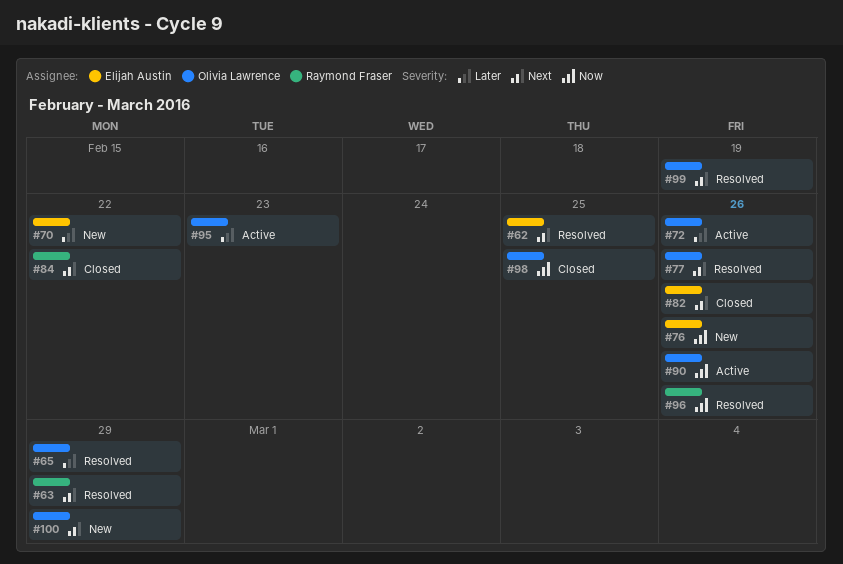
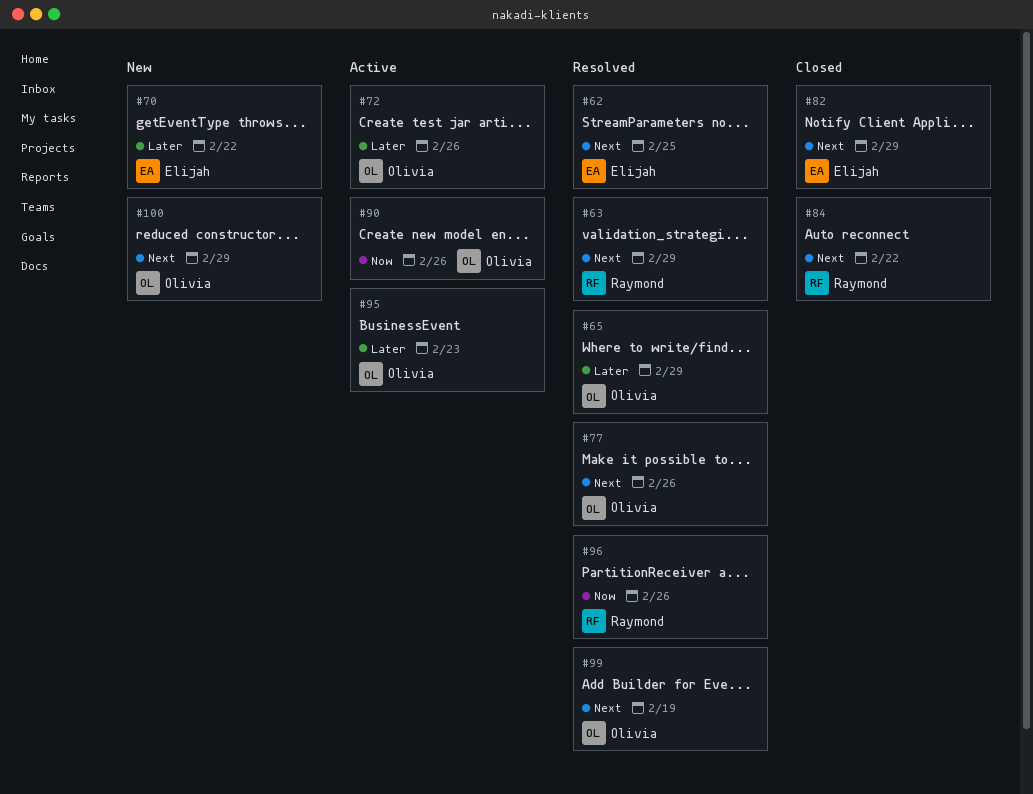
#76: present -> none
#82, due: Feb 26 -> Feb 29
#98: present -> none

